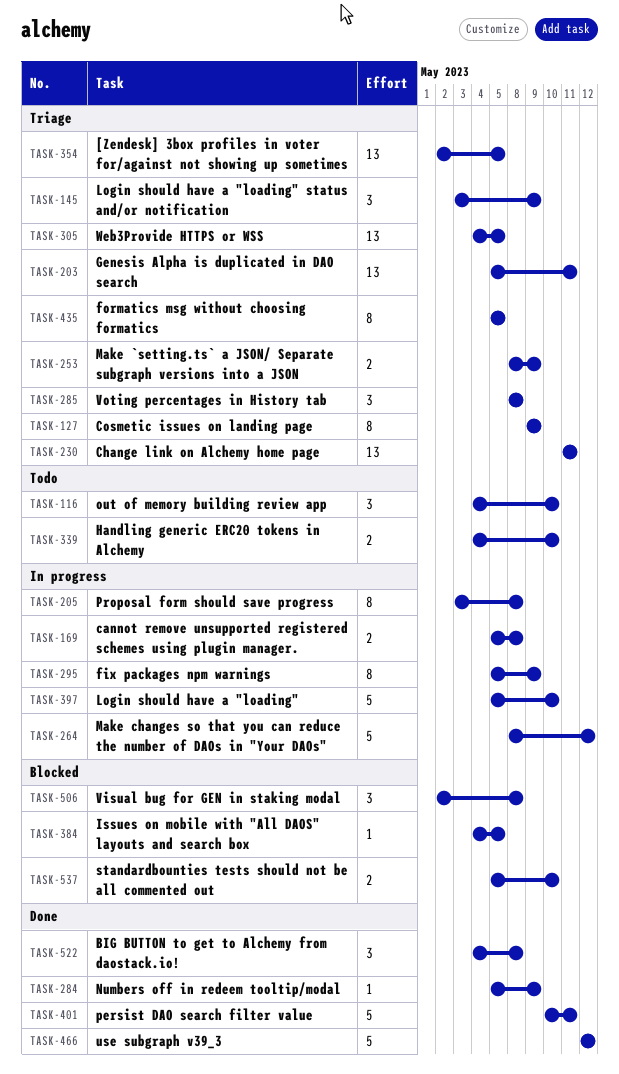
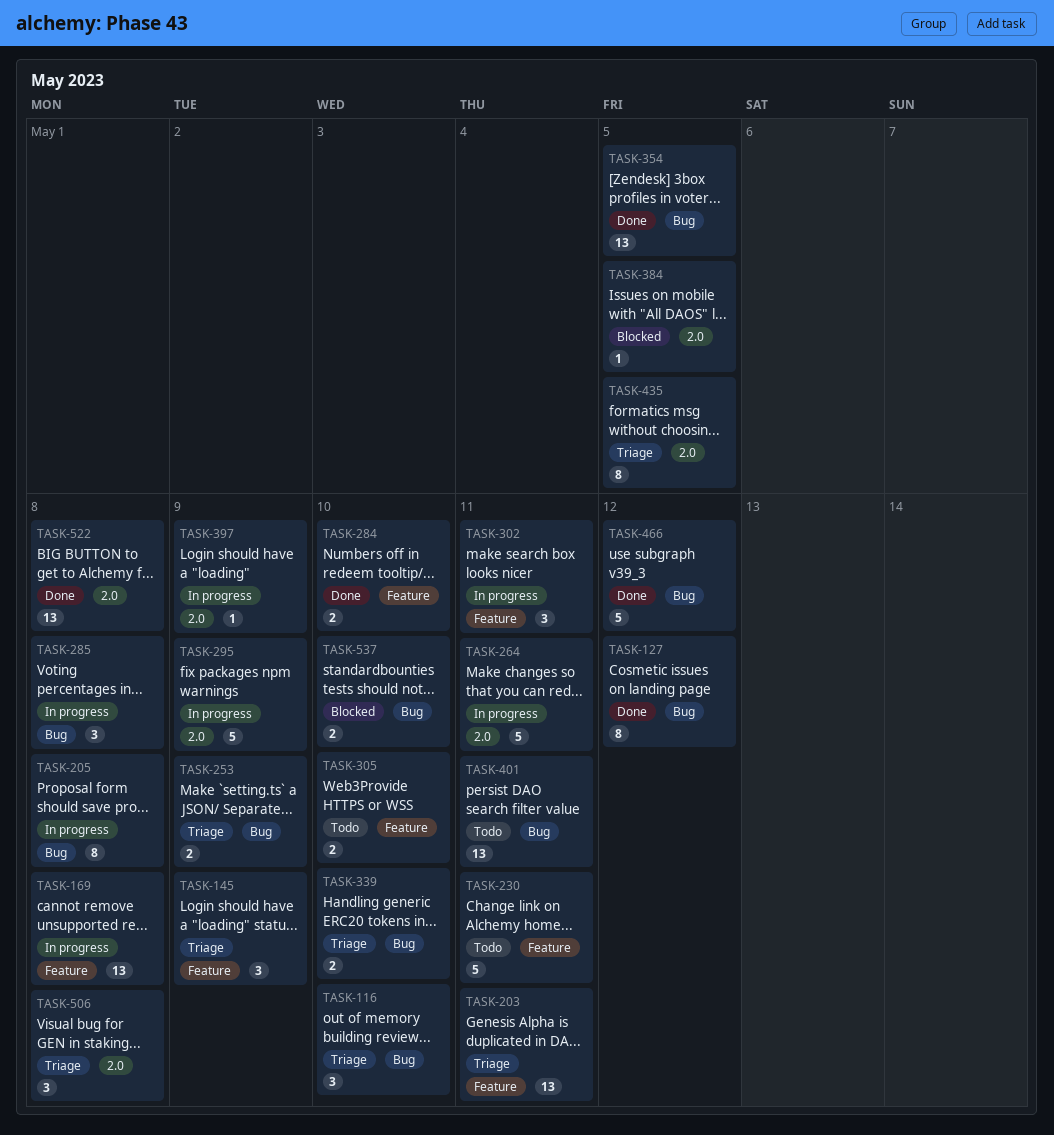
TASK-116, status: Todo -> Triage
TASK-127, status: Triage -> Done
TASK-127, due: May 9 -> May 12
TASK-169, estimate: 2 -> 13
TASK-230, status: Triage -> Todo
TASK-230, estimate: 13 -> 5
TASK-264, due: May 12 -> May 11
TASK-284, estimate: 1 -> 2
TASK-284, due: May 9 -> May 10
TASK-285, status: Triage -> In progress
TASK-295, estimate: 8 -> 5
TASK-302: none -> present
TASK-305, status: Triage -> Todo
TASK-305, estimate: 13 -> 2
TASK-305, due: May 5 -> May 10
TASK-339, status: Todo -> Triage
TASK-354, status: Triage -> Done
TASK-397, estimate: 5 -> 1
TASK-397, due: May 10 -> May 9
TASK-401, status: Done -> Todo
TASK-401, estimate: 5 -> 13
TASK-506, status: Blocked -> Triage
TASK-522, estimate: 3 -> 13

